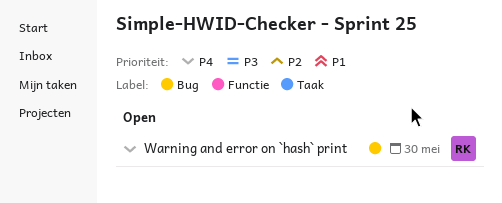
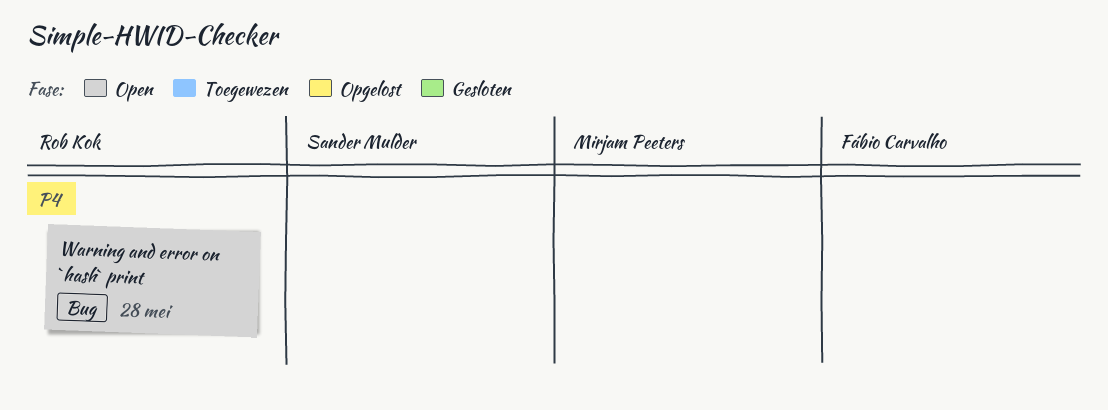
Warning and error on `hash` print, due: May 30 -> May 28

